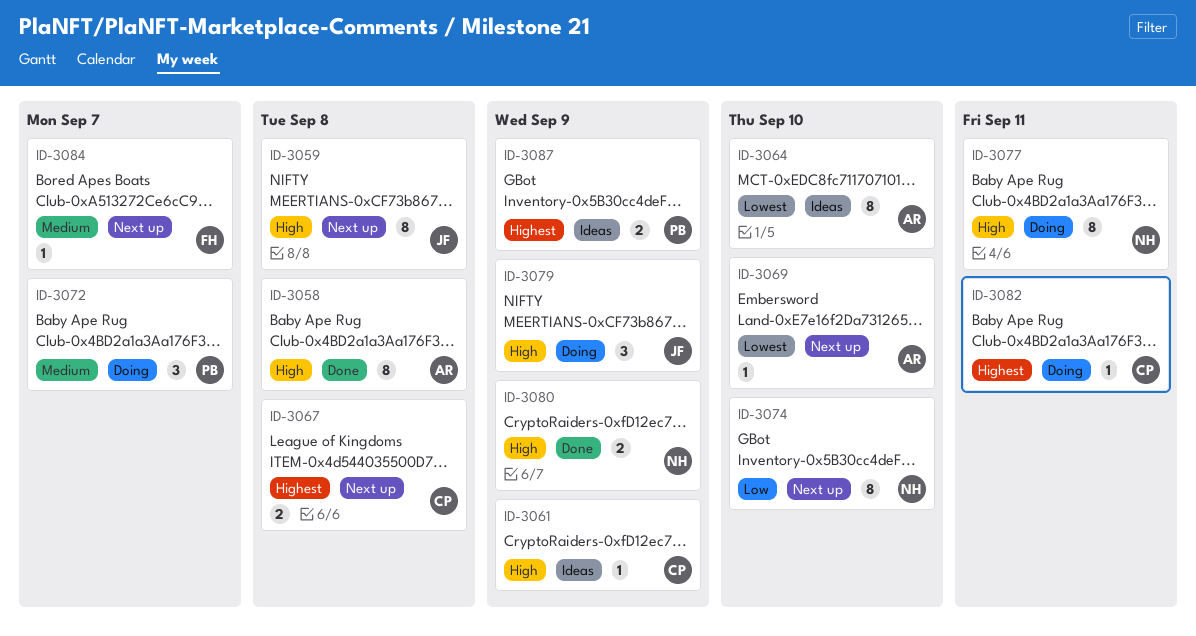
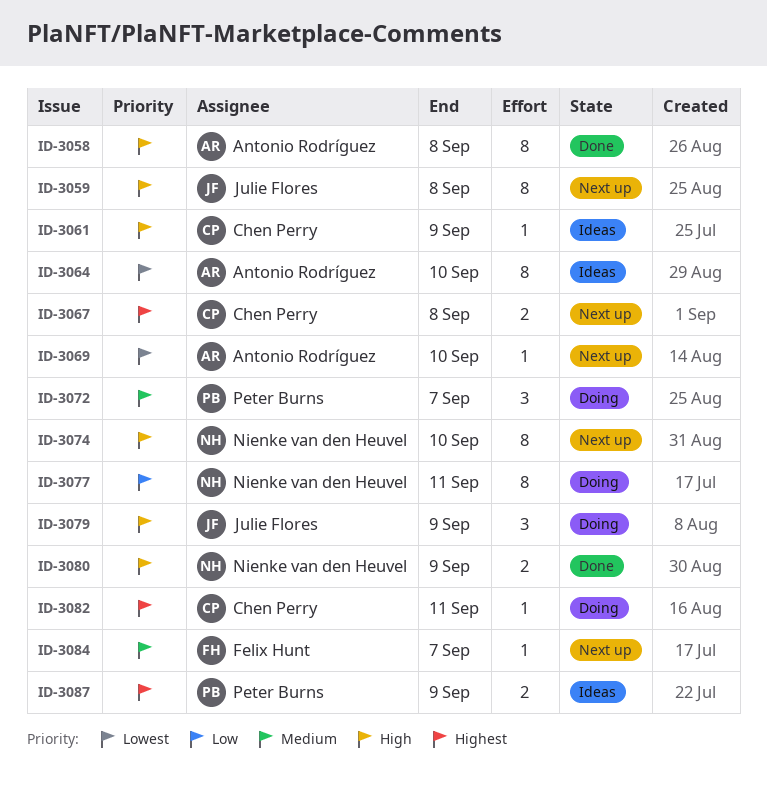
ID-3074, priority: Low -> High
ID-3077, priority: High -> Low

